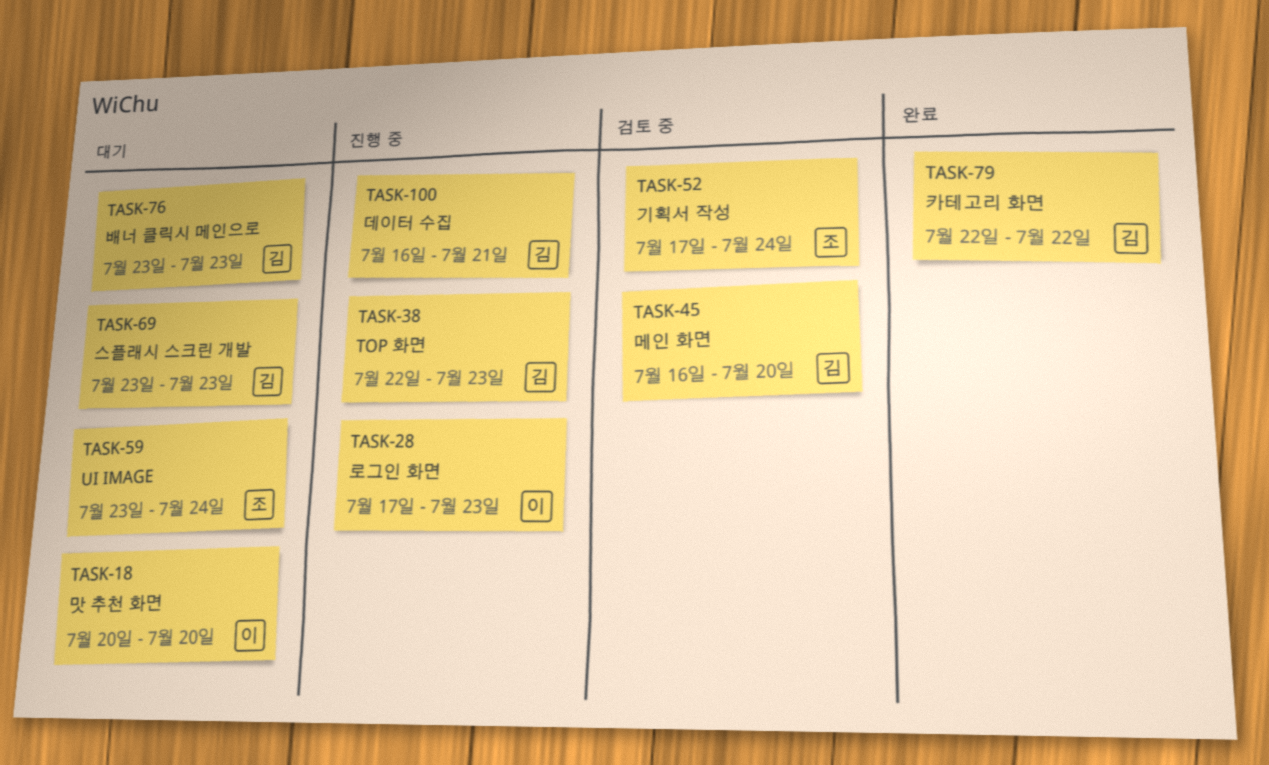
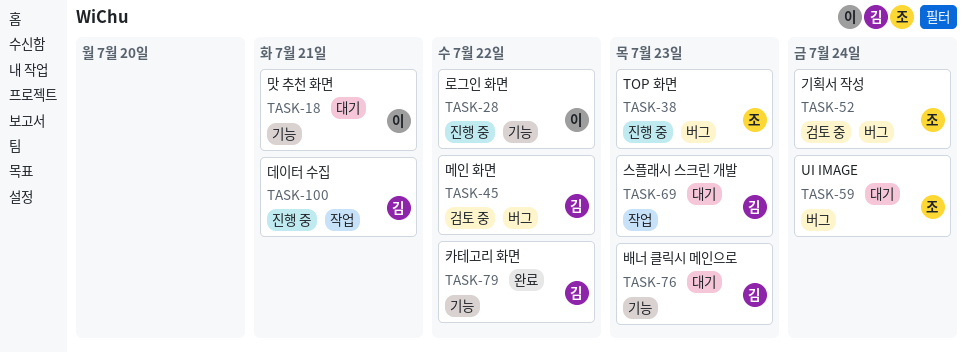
TASK-18, due: Jul 20 -> Jul 21
TASK-28, due: Jul 23 -> Jul 22
TASK-38, owner: 김 -> 조
TASK-45, due: Jul 20 -> Jul 22

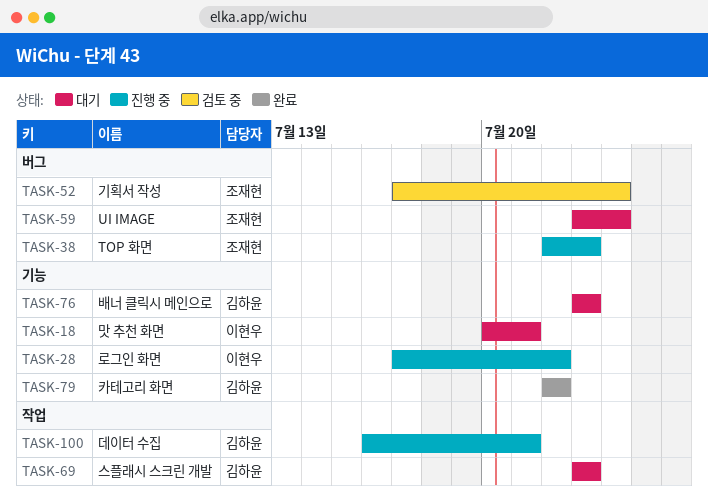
TASK-45: present -> none

